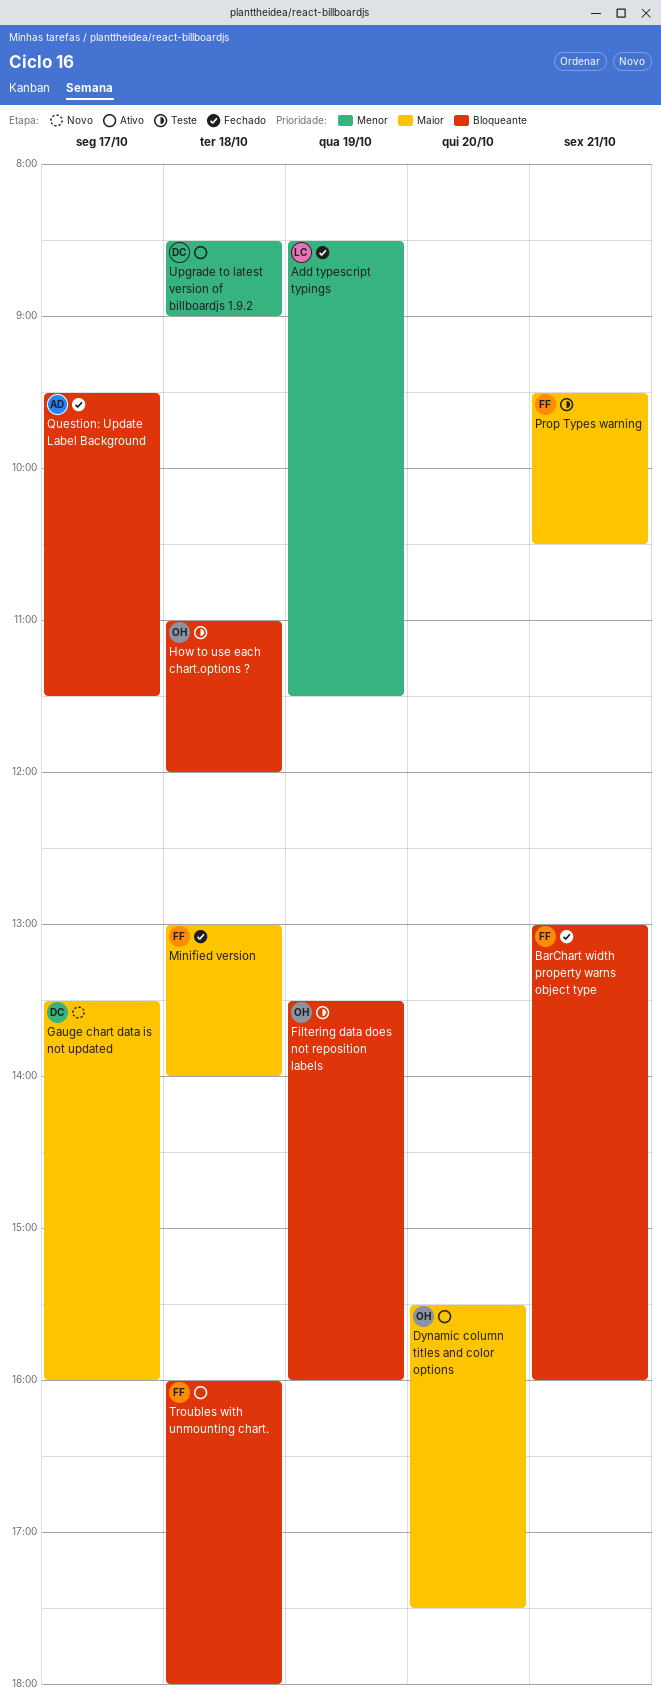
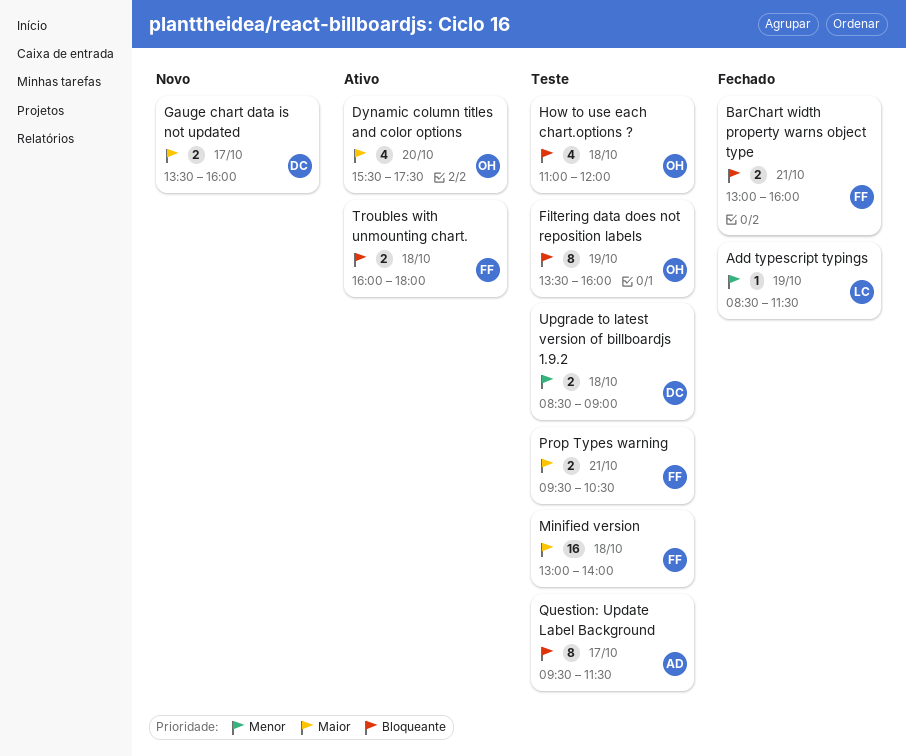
Minified version, status: Fechado -> Teste
Question: Update Label Background, status: Fechado -> Teste
Upgrade to latest version of billboardjs 1.9.2, status: Ativo -> Teste

